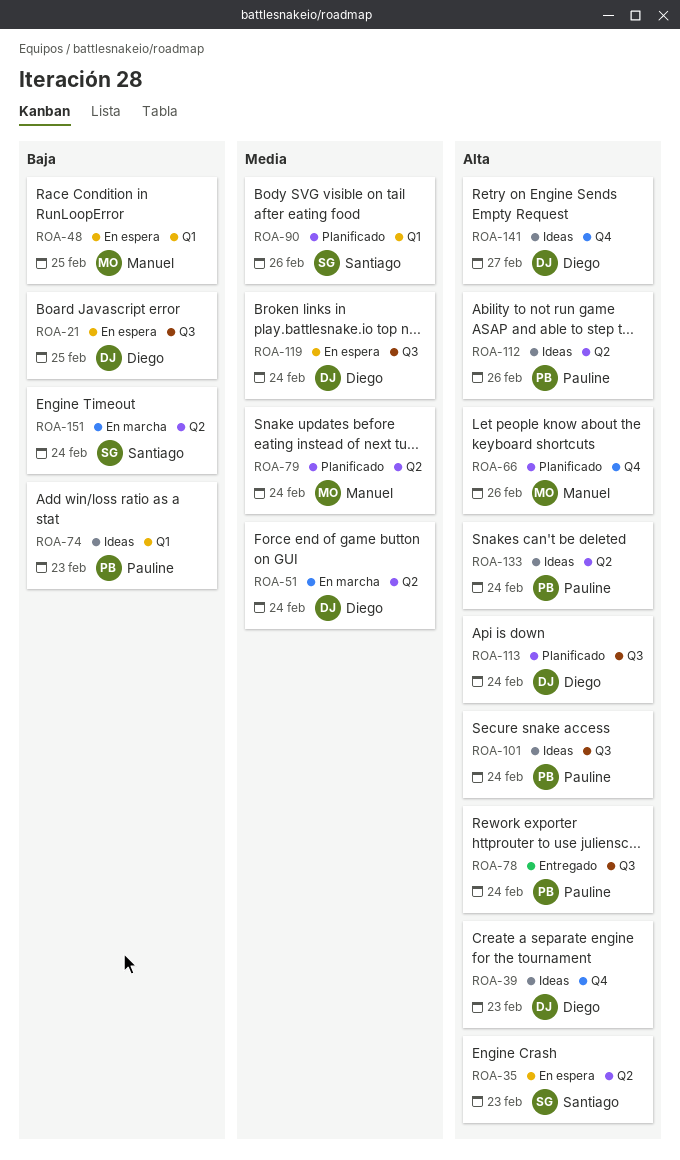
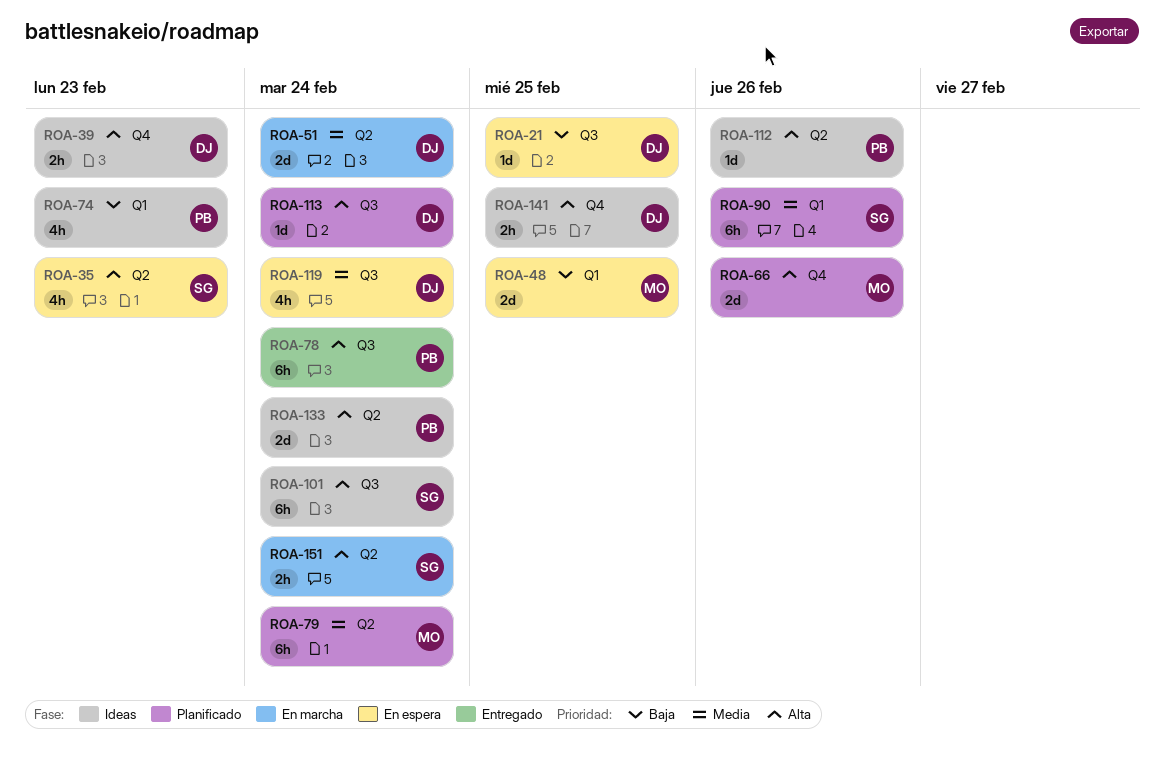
ROA-101, owner: Pauline -> Santiago
ROA-141, due: Feb 27 -> Feb 25
ROA-151, priority: Baja -> Alta

